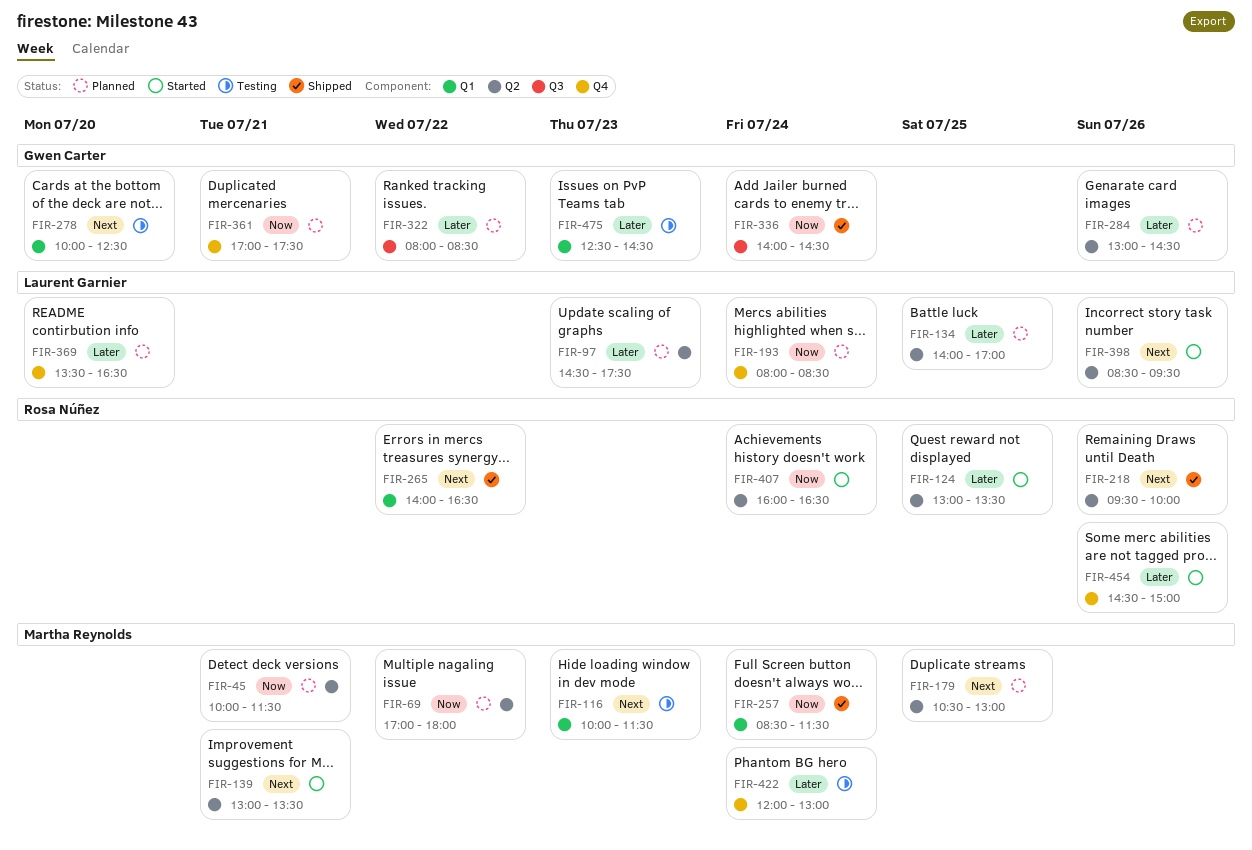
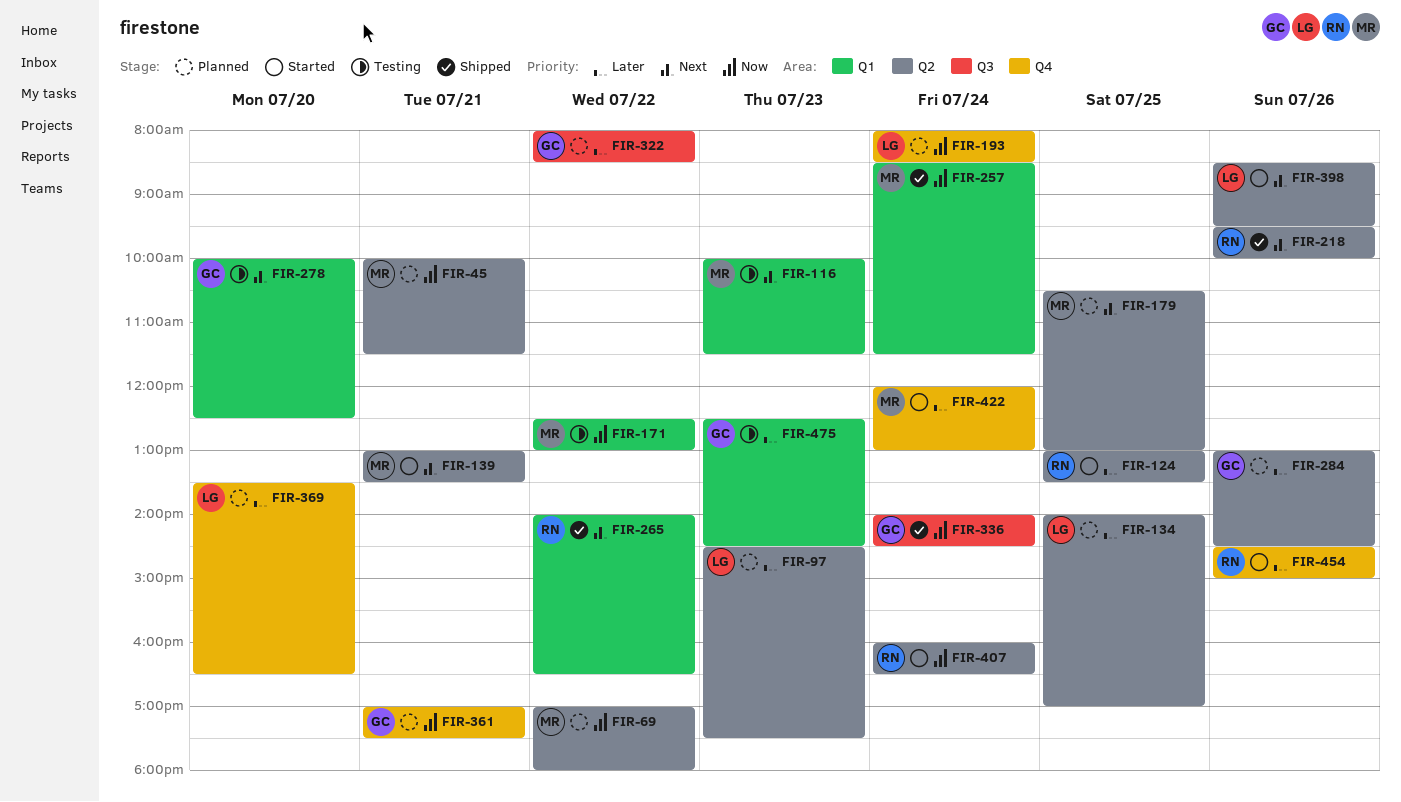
FIR-171: none -> present
FIR-422, status: Testing -> Started

